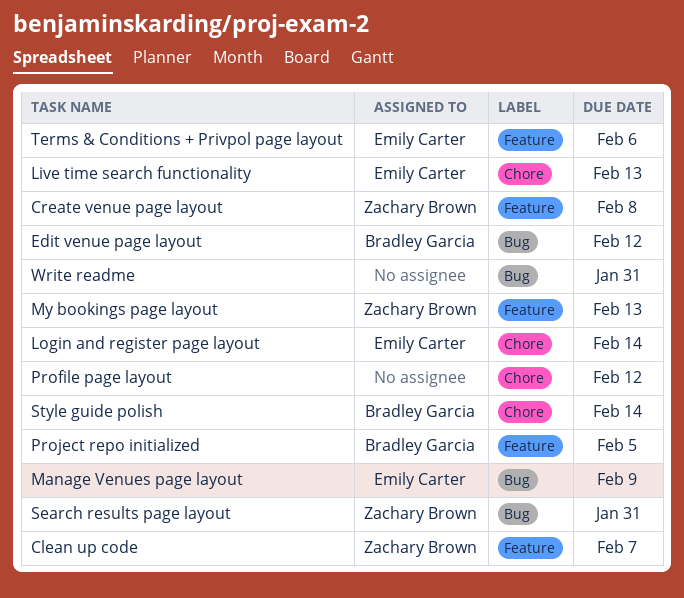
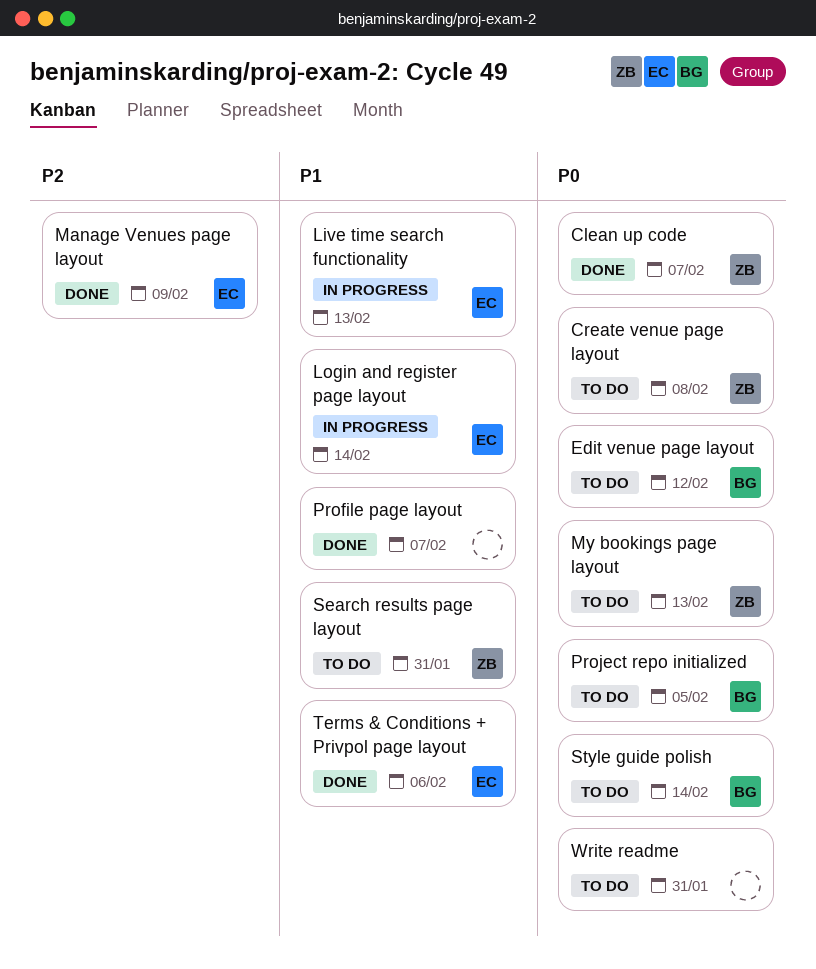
Profile page layout, due: Feb 12 -> Feb 7

